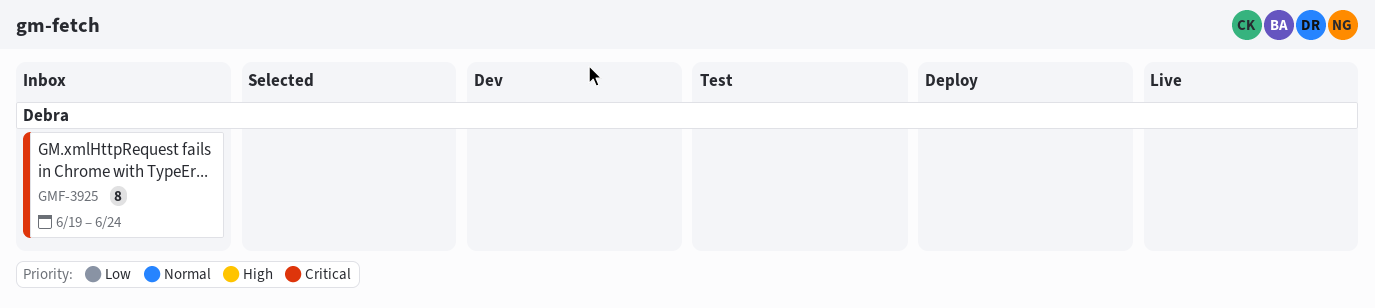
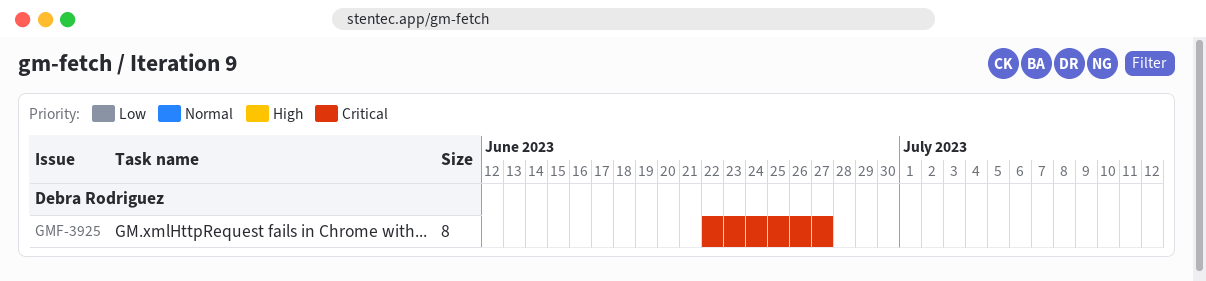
GMF-3925, start: Jun 19 -> Jun 22
GMF-3925, due: Jun 24 -> Jun 27

